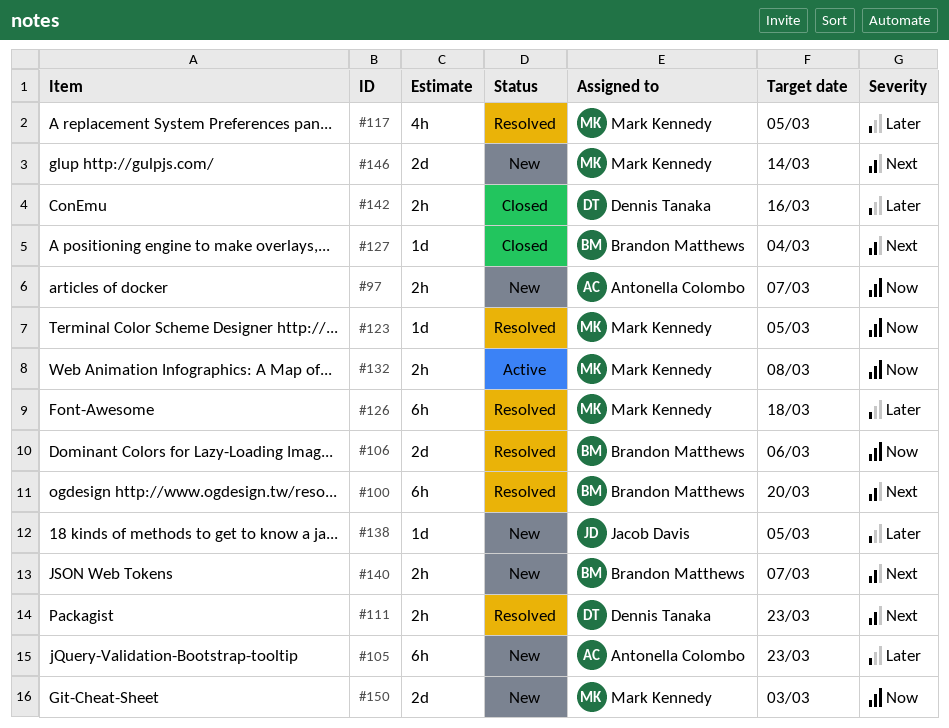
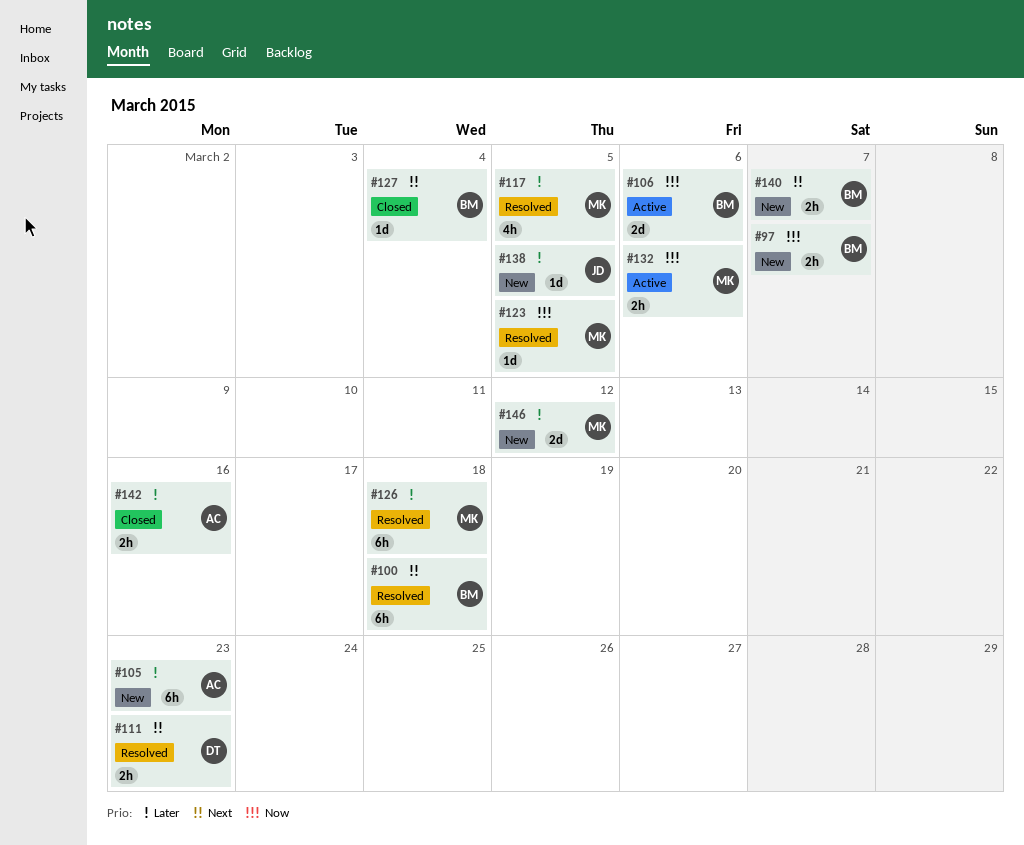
#97, owner: Antonella Colombo -> Brandon Matthews
#100, due: Mar 20 -> Mar 18
#106, status: Resolved -> Active
#132, due: Mar 8 -> Mar 6
#142, owner: Dennis Tanaka -> Antonella Colombo
#146, priority: Next -> Later
#146, due: Mar 14 -> Mar 12
#150: present -> none

